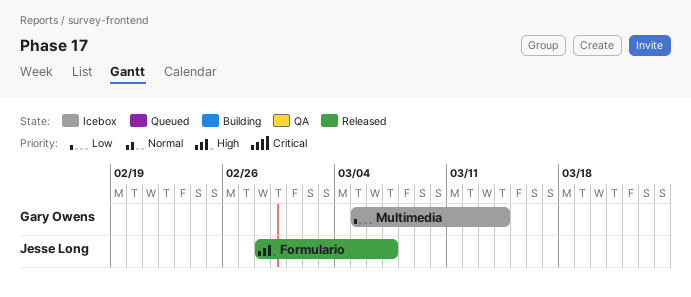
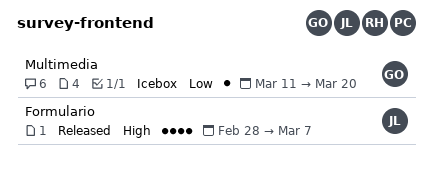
Multimedia, start: Mar 5 -> Mar 11
Multimedia, due: Mar 14 -> Mar 20

